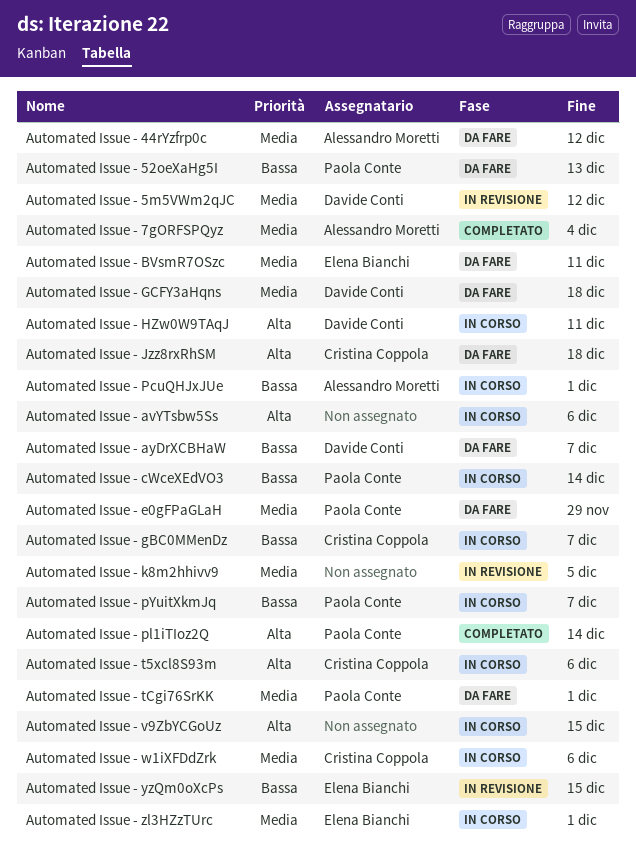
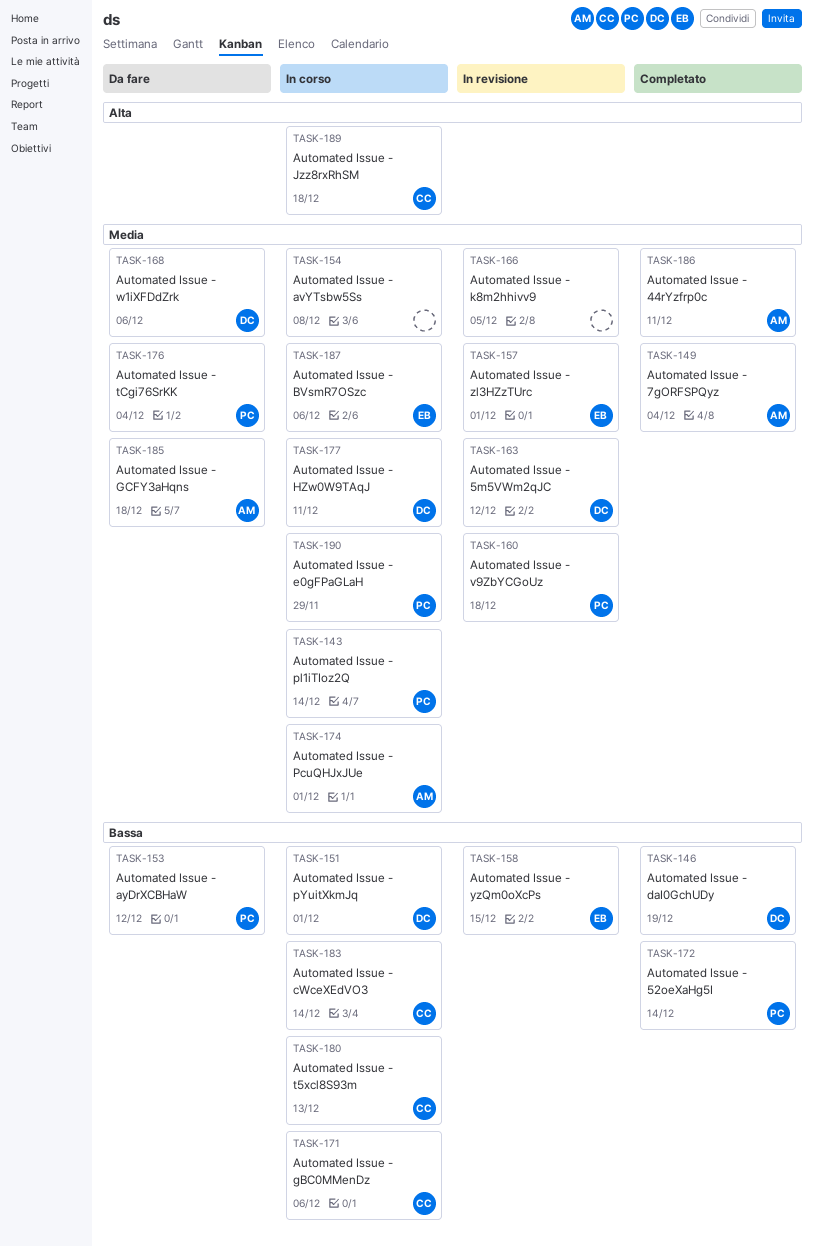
Automated Issue - 44rYzfrp0c, status: Da fare -> Completato
Automated Issue - 44rYzfrp0c, due: Dec 12 -> Dec 11
Automated Issue - 52oeXaHg5I, status: Da fare -> Completato
Automated Issue - 52oeXaHg5I, due: Dec 13 -> Dec 14
Automated Issue - avYTsbw5Ss, priority: Alta -> Media
Automated Issue - avYTsbw5Ss, due: Dec 6 -> Dec 8
Automated Issue - ayDrXCBHaW, owner: Davide Conti -> Paola Conte
Automated Issue - ayDrXCBHaW, due: Dec 7 -> Dec 12
Automated Issue - BVsmR7OSzc, status: Da fare -> In corso
Automated Issue - BVsmR7OSzc, due: Dec 11 -> Dec 6
Automated Issue - cWceXEdVO3, owner: Paola Conte -> Cristina Coppola
Automated Issue - daI0GchUDy: none -> present
Automated Issue - e0gFPaGLaH, status: Da fare -> In corso
Automated Issue - gBC0MMenDz, due: Dec 7 -> Dec 6
Automated Issue - GCFY3aHqns, owner: Davide Conti -> Alessandro Moretti
Automated Issue - HZw0W9TAqJ, priority: Alta -> Media
Automated Issue - Jzz8rxRhSM, status: Da fare -> In corso
Automated Issue - PcuQHJxJUe, priority: Bassa -> Media
Automated Issue - pl1iTIoz2Q, status: Completato -> In corso
Automated Issue - pl1iTIoz2Q, priority: Alta -> Media
Automated Issue - pYuitXkmJq, owner: Paola Conte -> Davide Conti
Automated Issue - pYuitXkmJq, due: Dec 7 -> Dec 1
Automated Issue - t5xcl8S93m, priority: Alta -> Bassa
Automated Issue - t5xcl8S93m, due: Dec 6 -> Dec 13
Automated Issue - tCgi76SrKK, due: Dec 1 -> Dec 4
Automated Issue - v9ZbYCGoUz, status: In corso -> In revisione
Automated Issue - v9ZbYCGoUz, owner: none -> Paola Conte
Automated Issue - v9ZbYCGoUz, priority: Alta -> Media
Automated Issue - v9ZbYCGoUz, due: Dec 15 -> Dec 18
Automated Issue - w1iXFDdZrk, status: In corso -> Da fare
Automated Issue - w1iXFDdZrk, owner: Cristina Coppola -> Davide Conti
Automated Issue - zl3HZzTUrc, status: In corso -> In revisione

